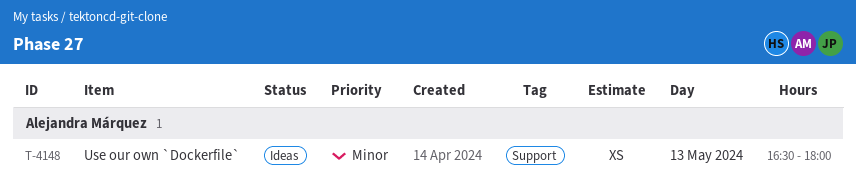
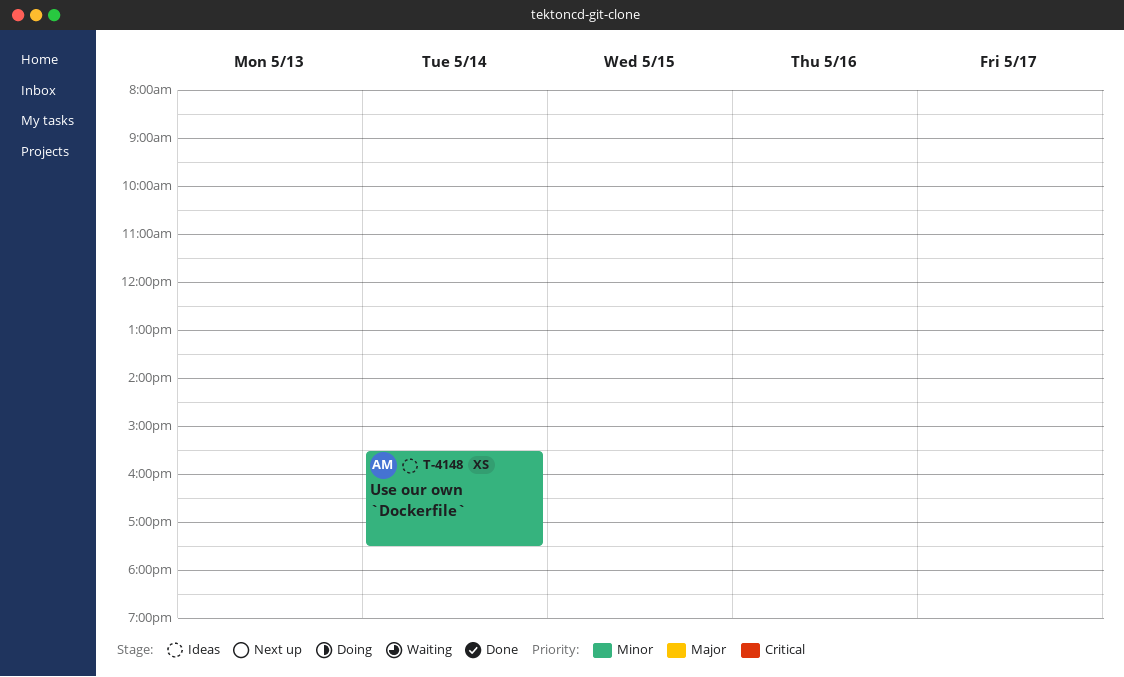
T-4148, day: May 13 -> May 14
T-4148, begins: 16:30 -> 15:30
T-4148, ends: 18:00 -> 17:30

